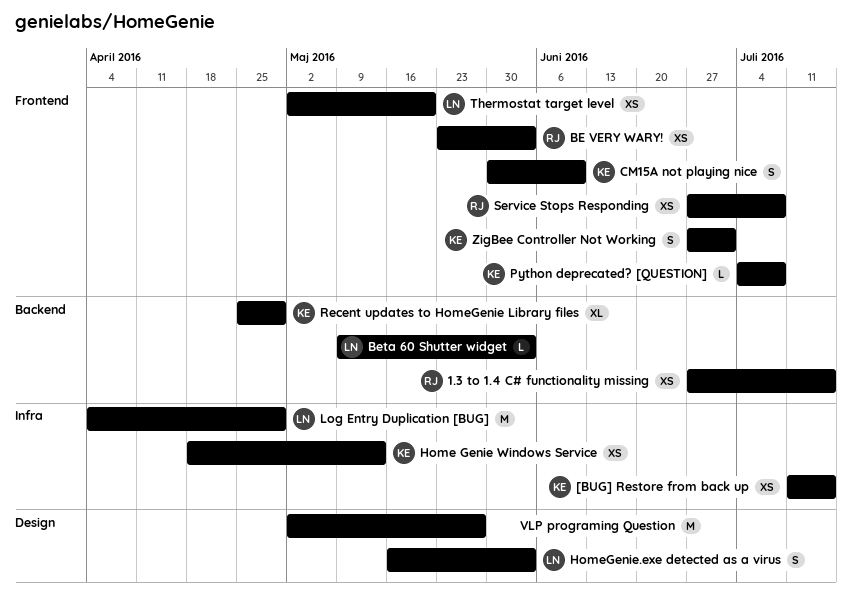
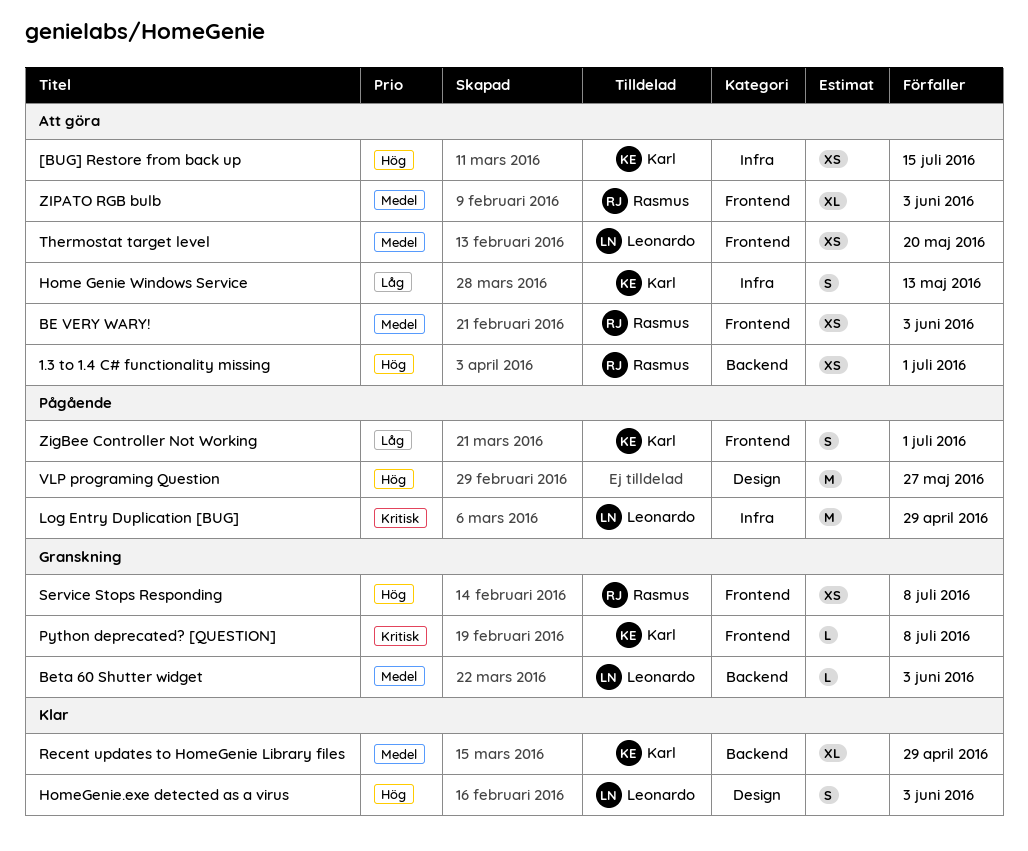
1.3 to 1.4 C# functionality missing, due: Jul 15 -> Jul 1
CM15A not playing nice: present -> none
Home Genie Windows Service, estimate: XS -> S
ZIPATO RGB bulb: none -> present

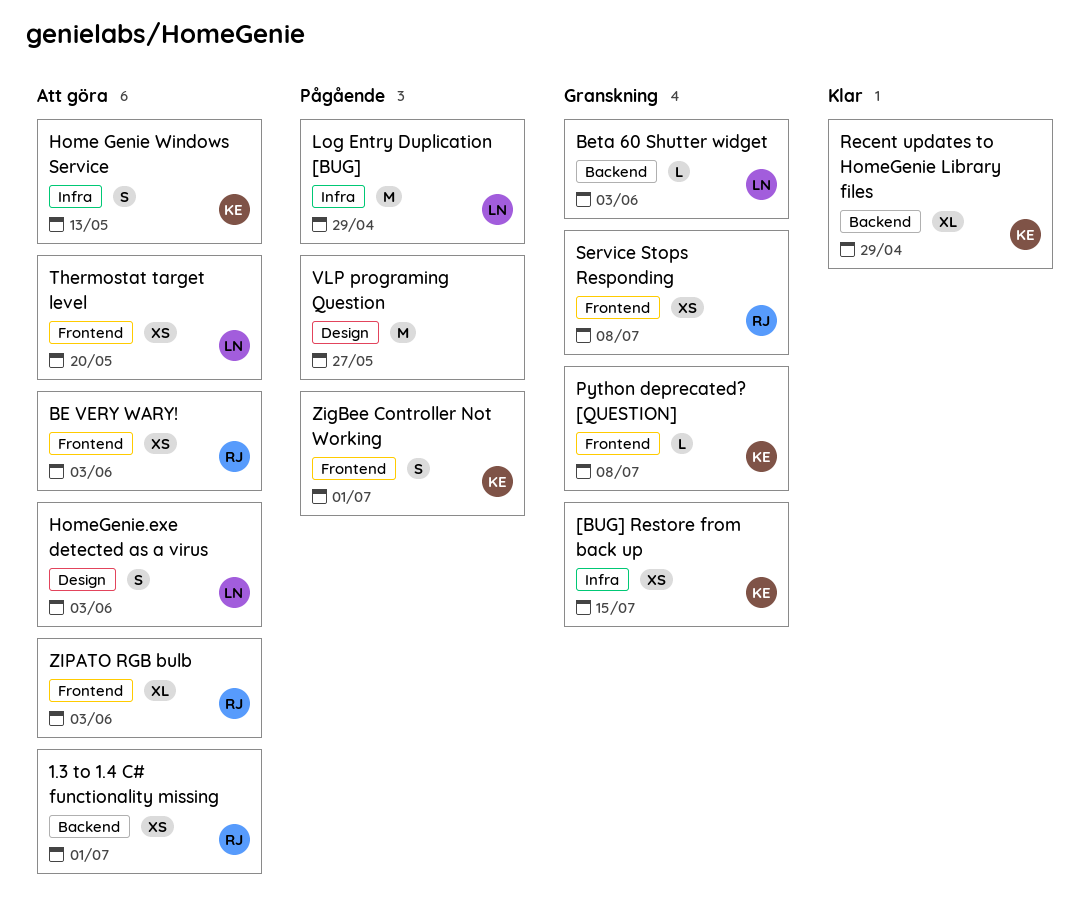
[BUG] Restore from back up, status: Att göra -> Granskning
HomeGenie.exe detected as a virus, status: Klar -> Att göra

